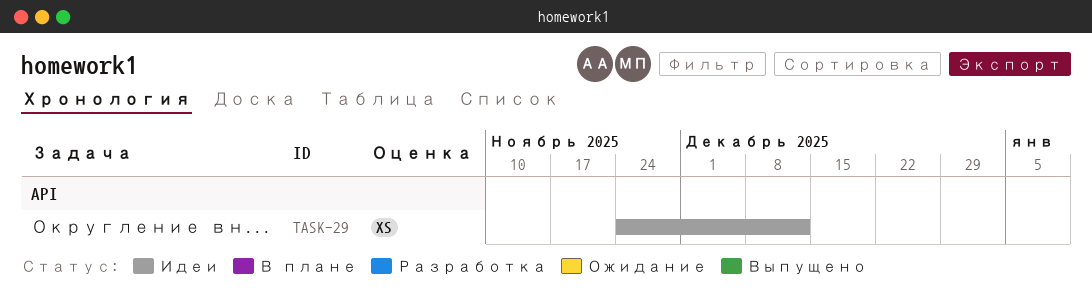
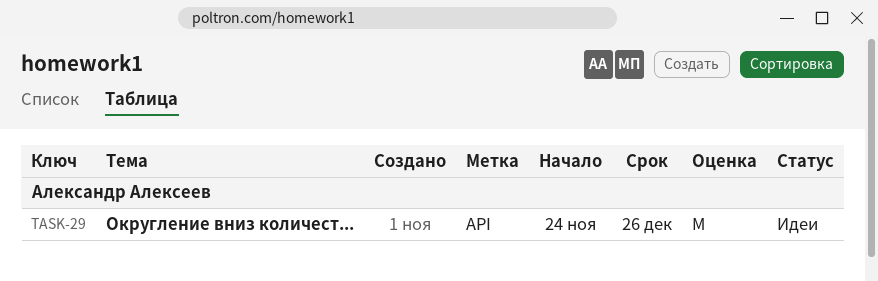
TASK-29, estimate: XS -> M
TASK-29, due: Dec 12 -> Dec 26

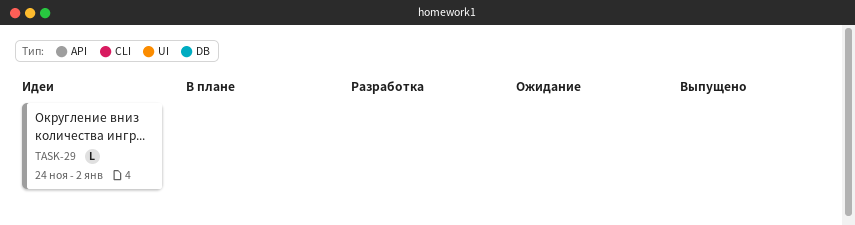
TASK-29, estimate: M -> L
TASK-29, due: Dec 26 -> Jan 2

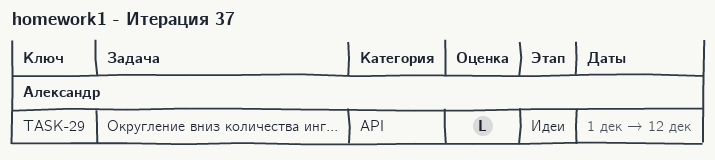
TASK-29, start: Nov 24 -> Dec 1
TASK-29, due: Jan 2 -> Dec 12

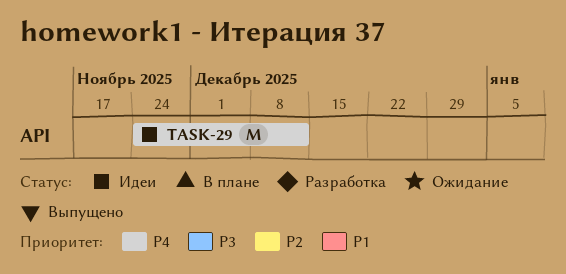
TASK-29, estimate: L -> M
TASK-29, start: Dec 1 -> Nov 24

